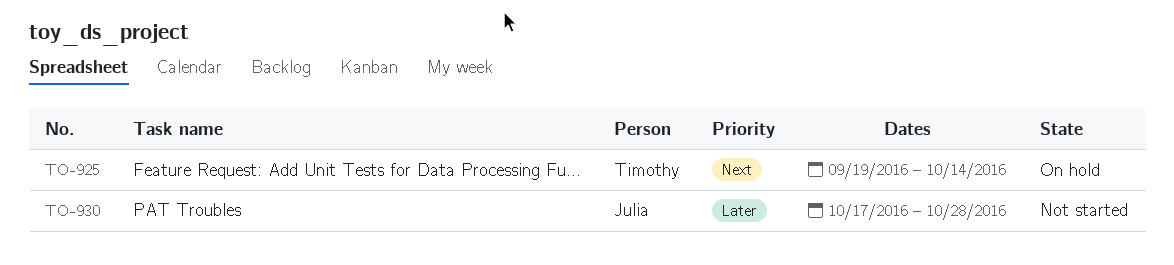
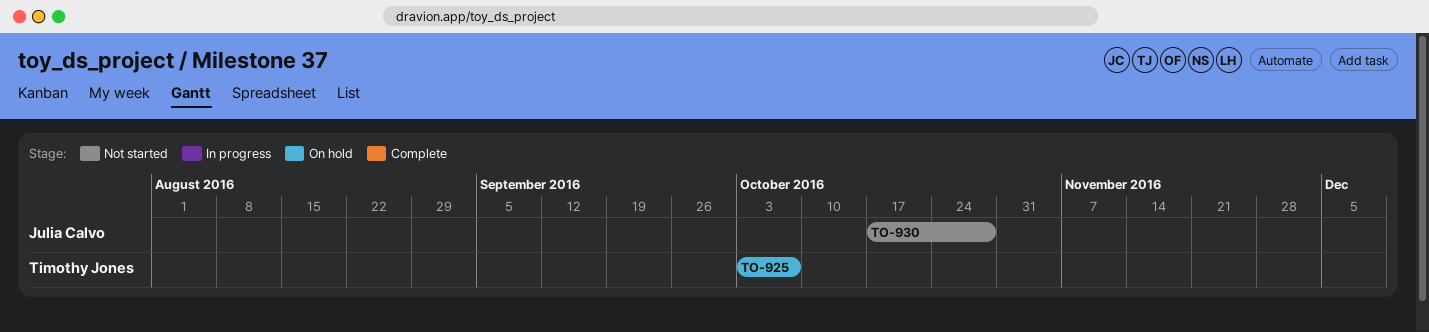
TO-925, start: Sep 19 -> Oct 3
TO-925, due: Oct 14 -> Oct 7

